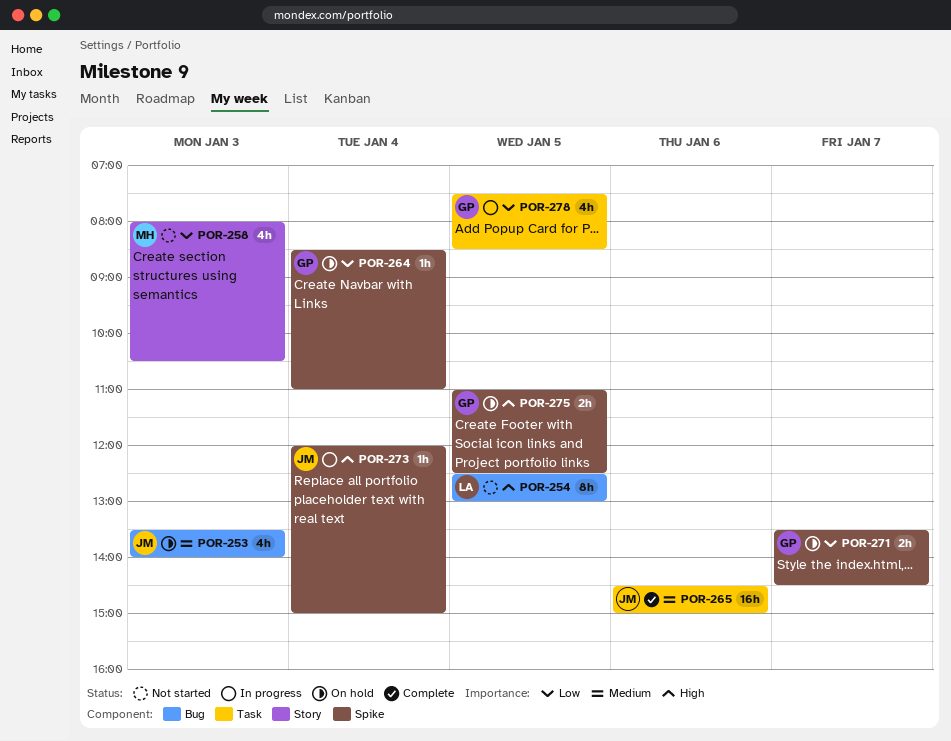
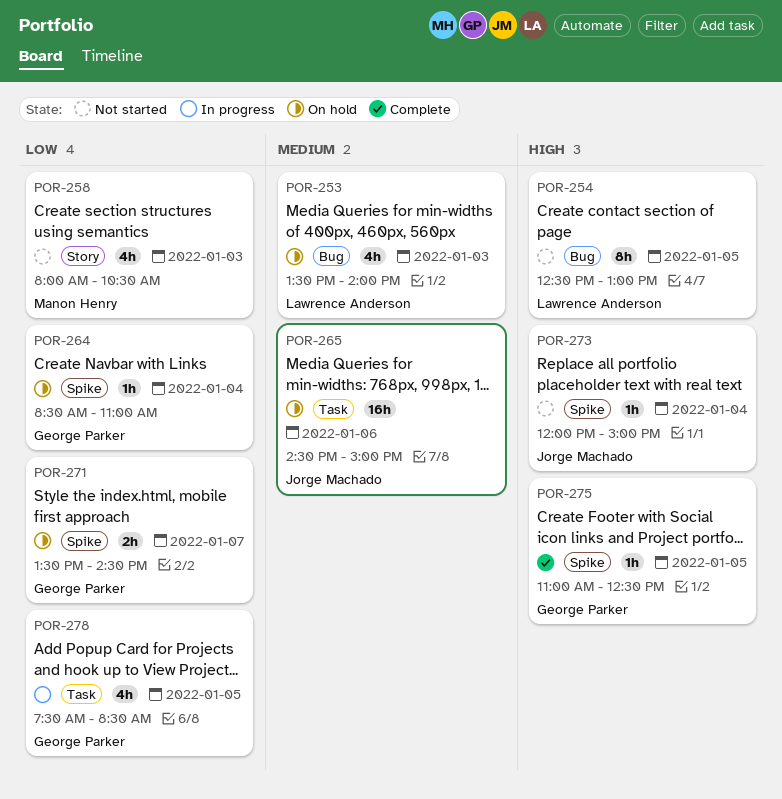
POR-253, owner: Jorge Machado -> Lawrence Anderson
POR-265, status: Complete -> On hold
POR-273, status: In progress -> Not started
POR-275, status: On hold -> Complete
POR-275, estimate: 2h -> 1h

